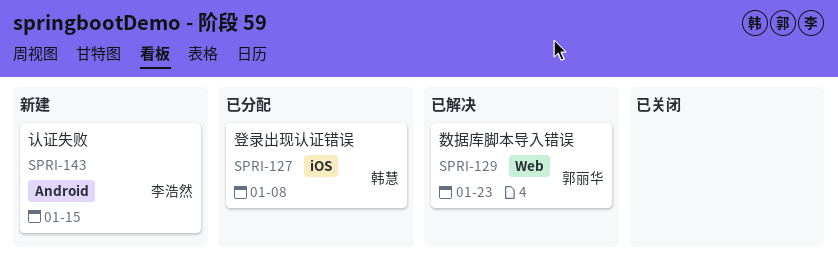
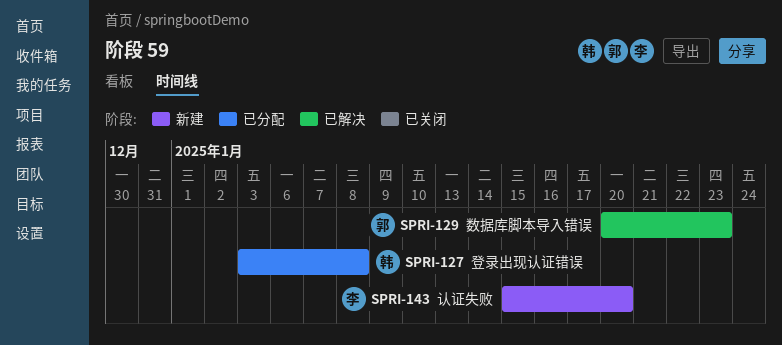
SPRI-143, due: Jan 15 -> Jan 20

